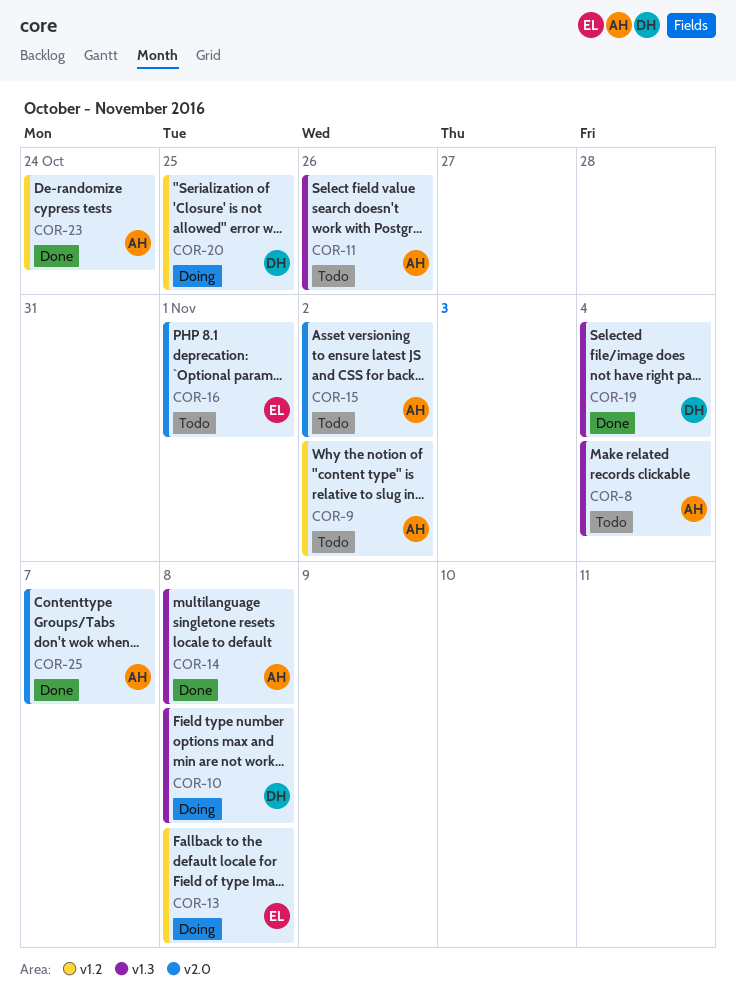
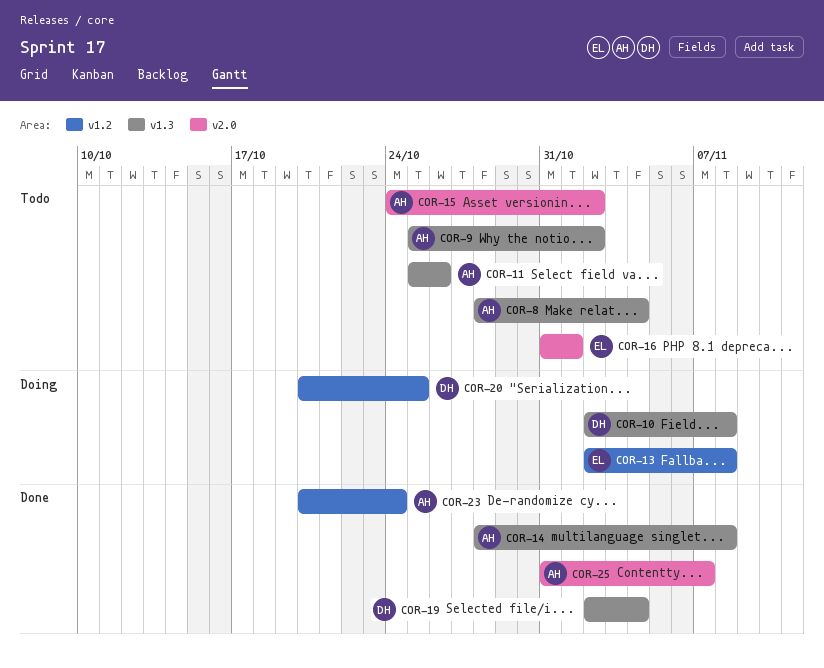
COR-9, label: v1.2 -> v1.3

